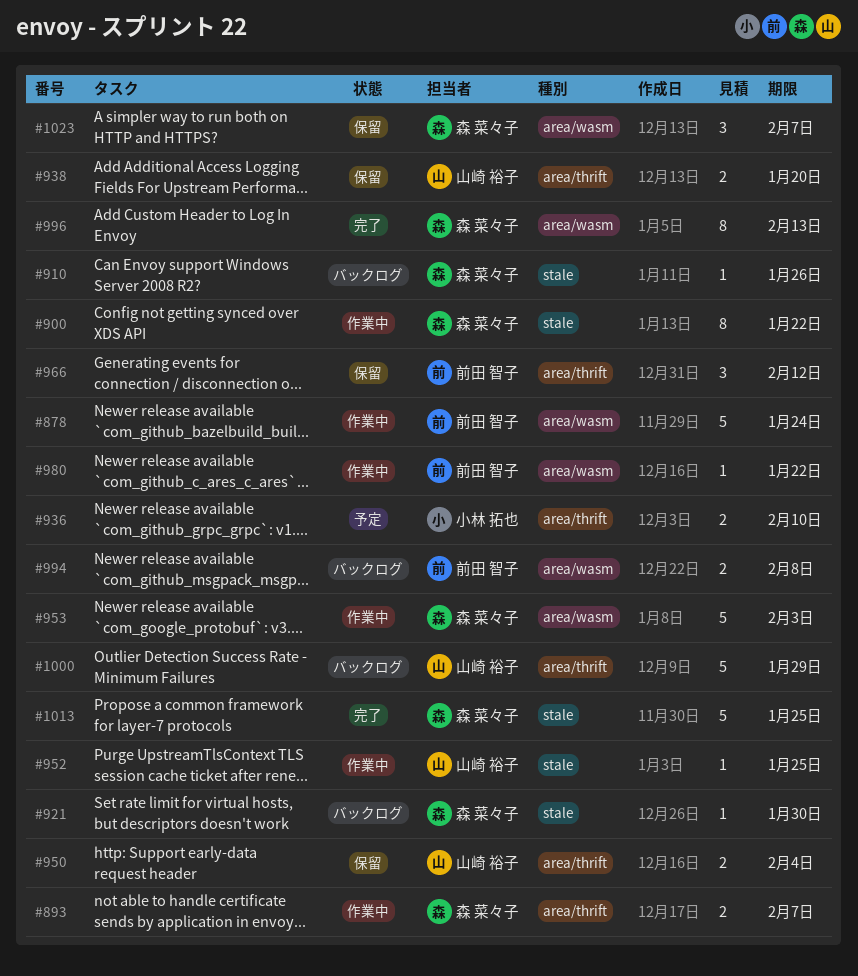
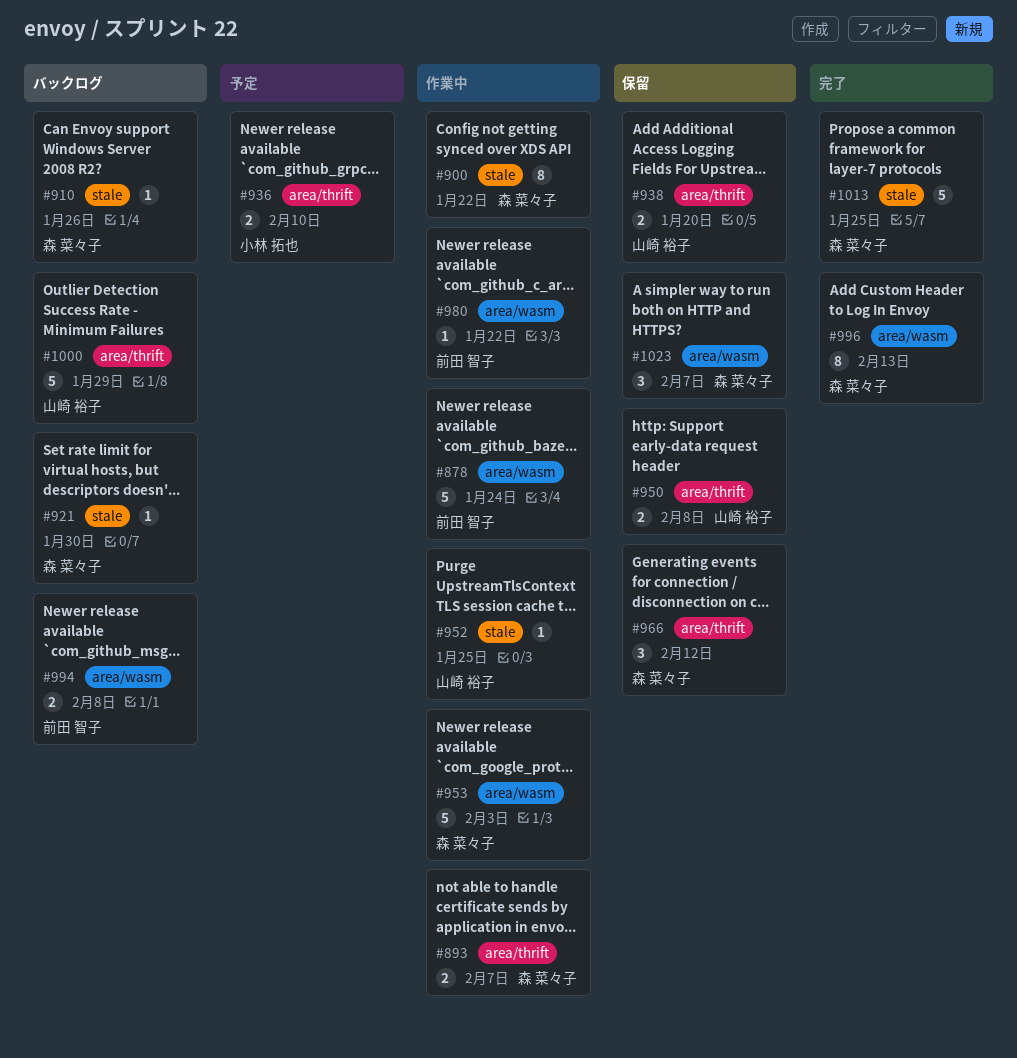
#950, due: Feb 4 -> Feb 8
#966, owner: 前田 智子 -> 森 菜々子

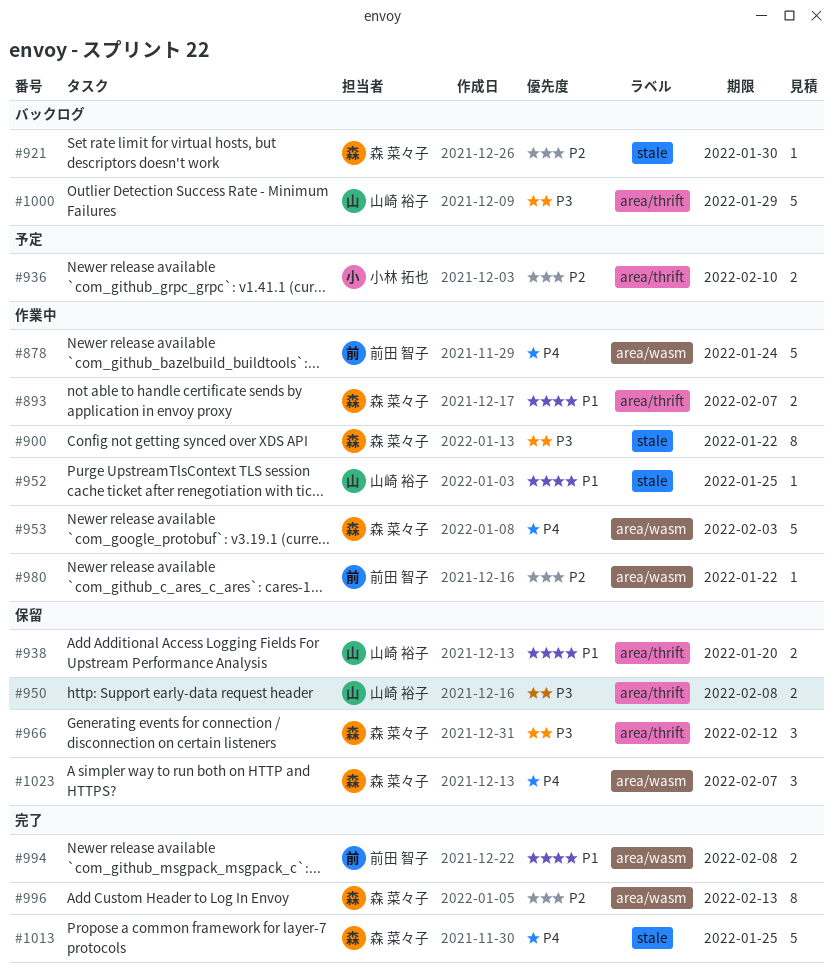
#910: present -> none
#994, status: バックログ -> 完了

